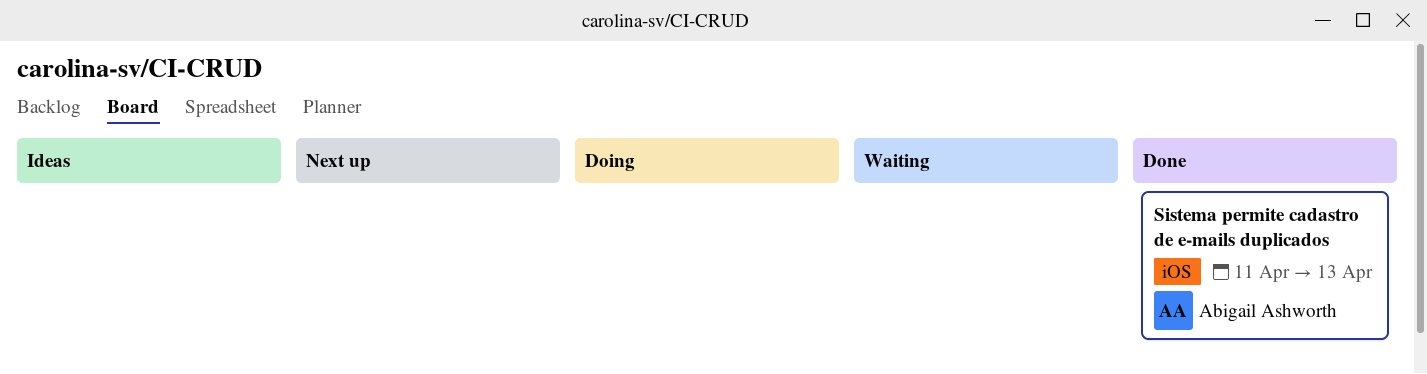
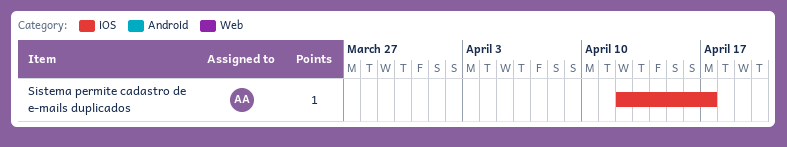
Sistema permite cadastro de e-mails duplicados, start: Apr 11 -> Apr 12
Sistema permite cadastro de e-mails duplicados, due: Apr 13 -> Apr 17

